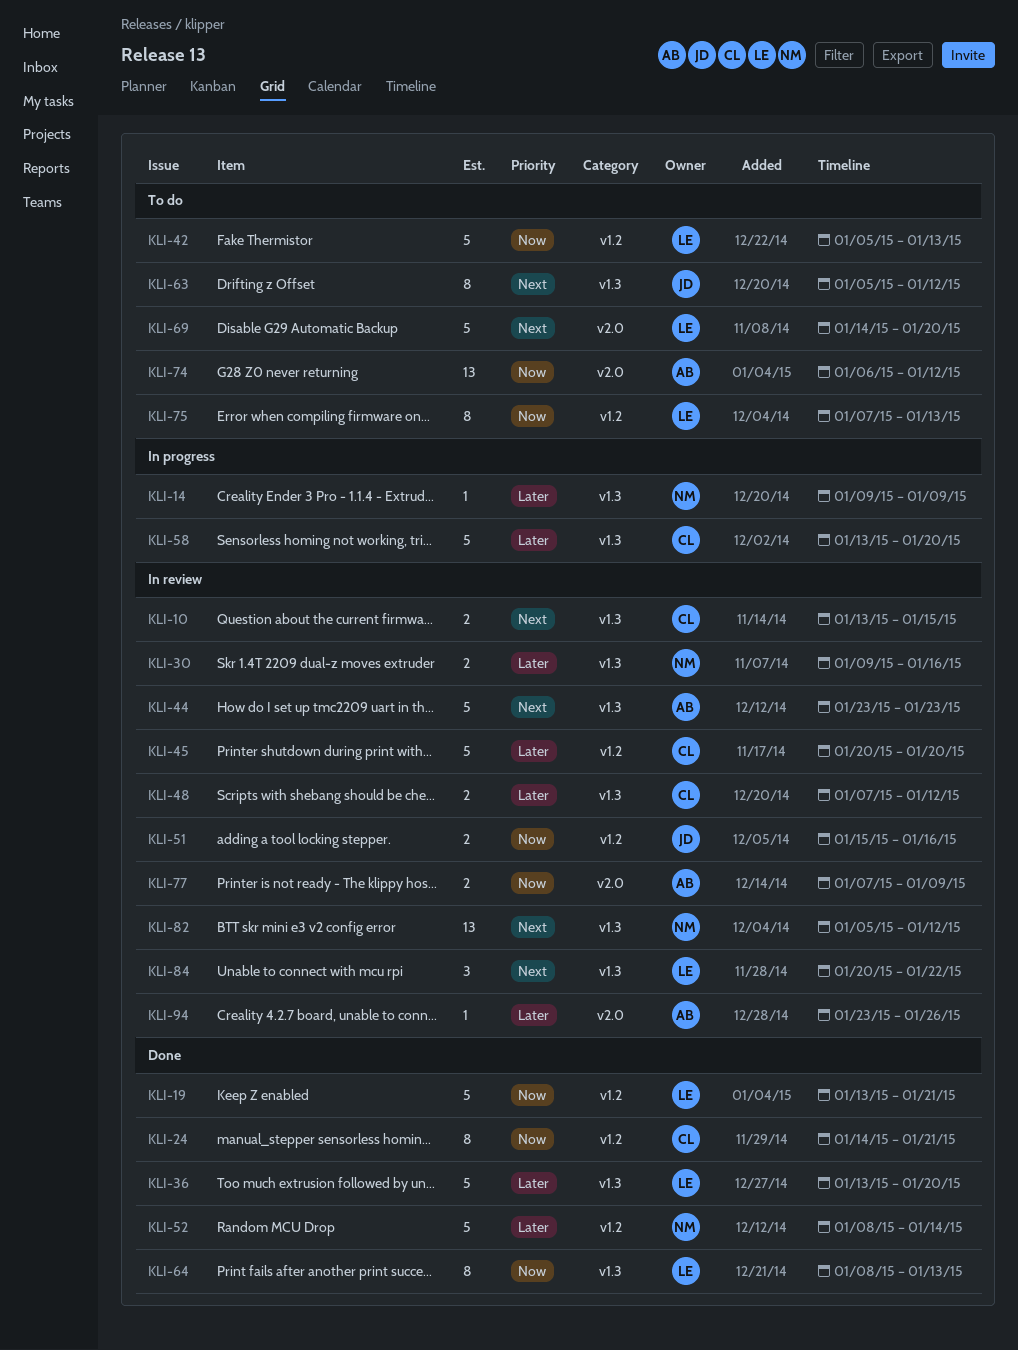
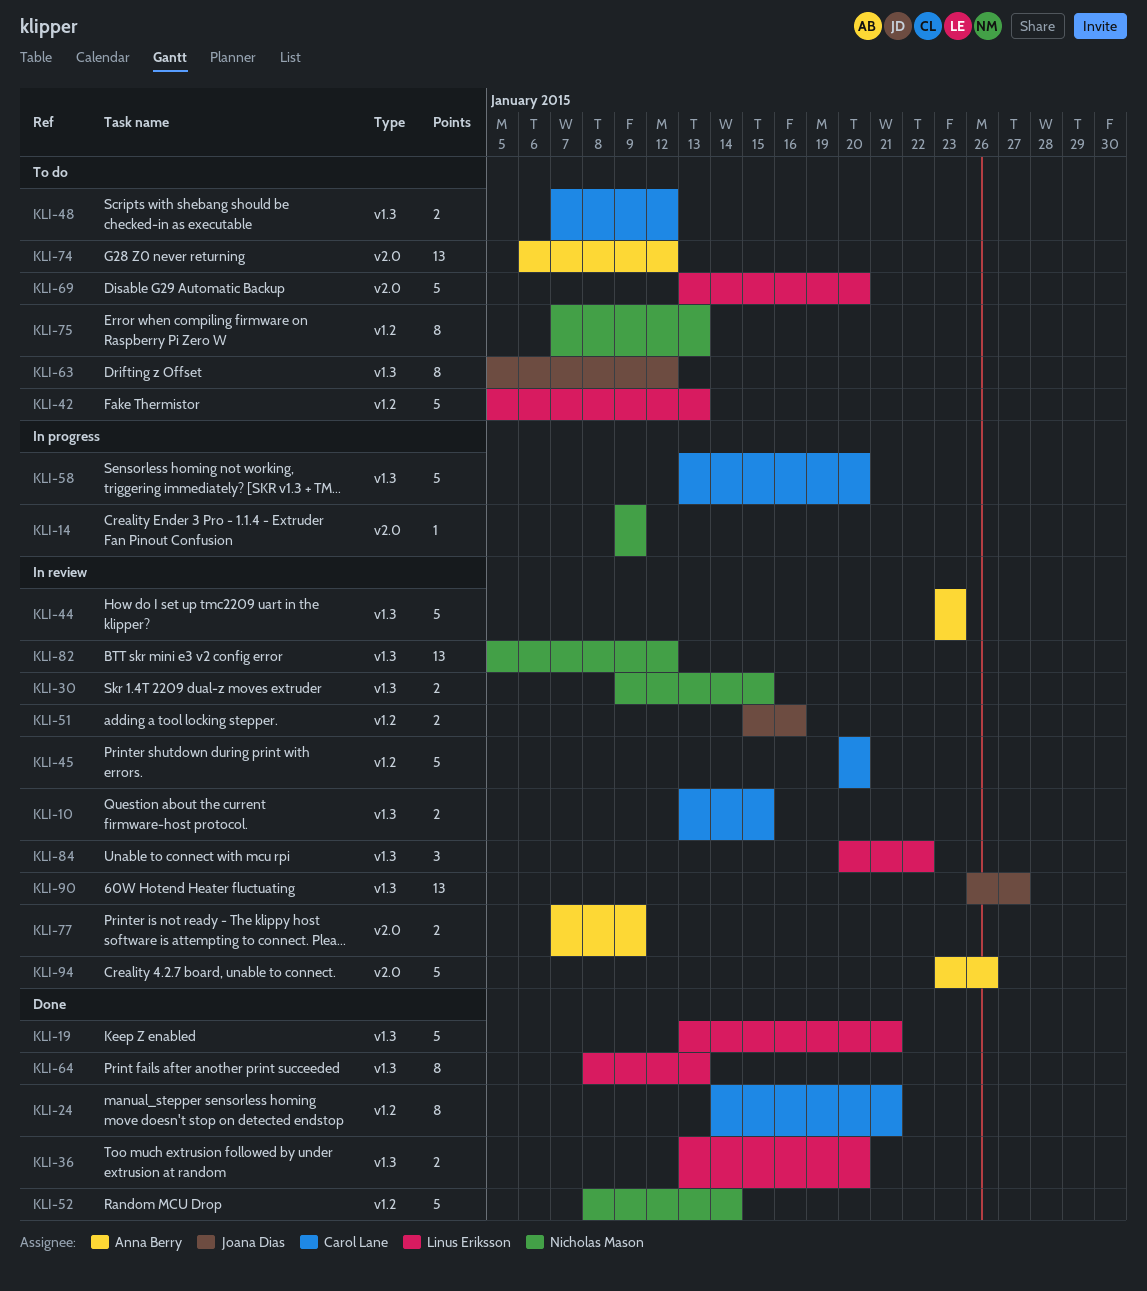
KLI-14, label: v1.3 -> v2.0
KLI-19, label: v1.2 -> v1.3
KLI-30, due: Jan 16 -> Jan 15
KLI-36, estimate: 5 -> 2
KLI-48, status: In review -> To do
KLI-69, start: Jan 14 -> Jan 13
KLI-75, owner: Linus Eriksson -> Nicholas Mason
KLI-90: none -> present
KLI-94, estimate: 1 -> 5

